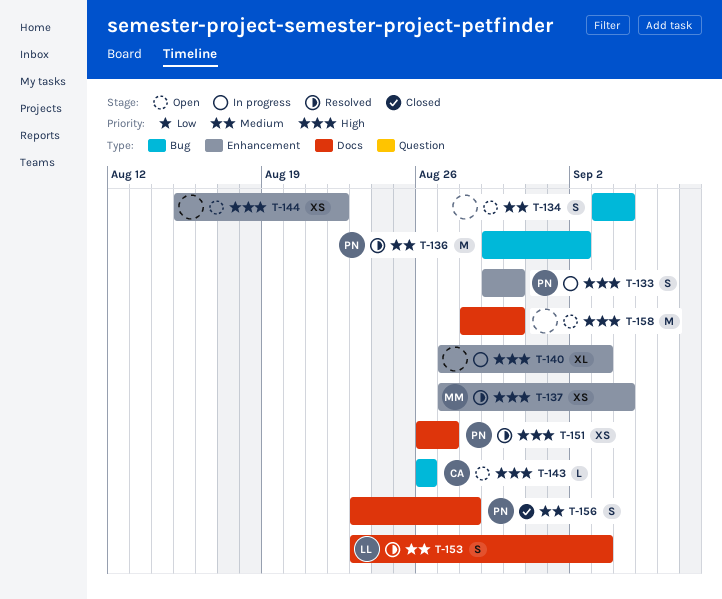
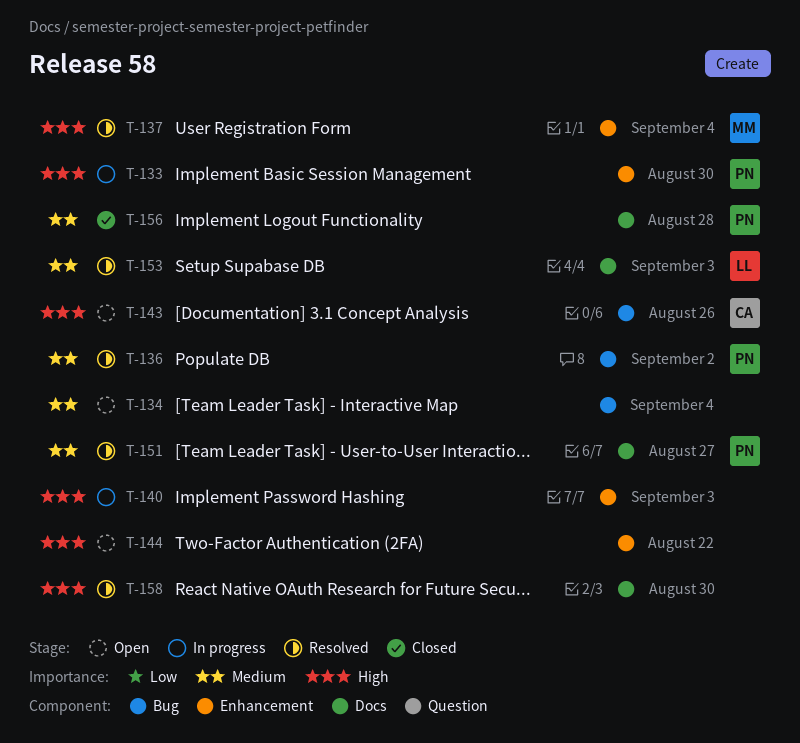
T-151, priority: High -> Medium
T-158, status: Open -> Resolved

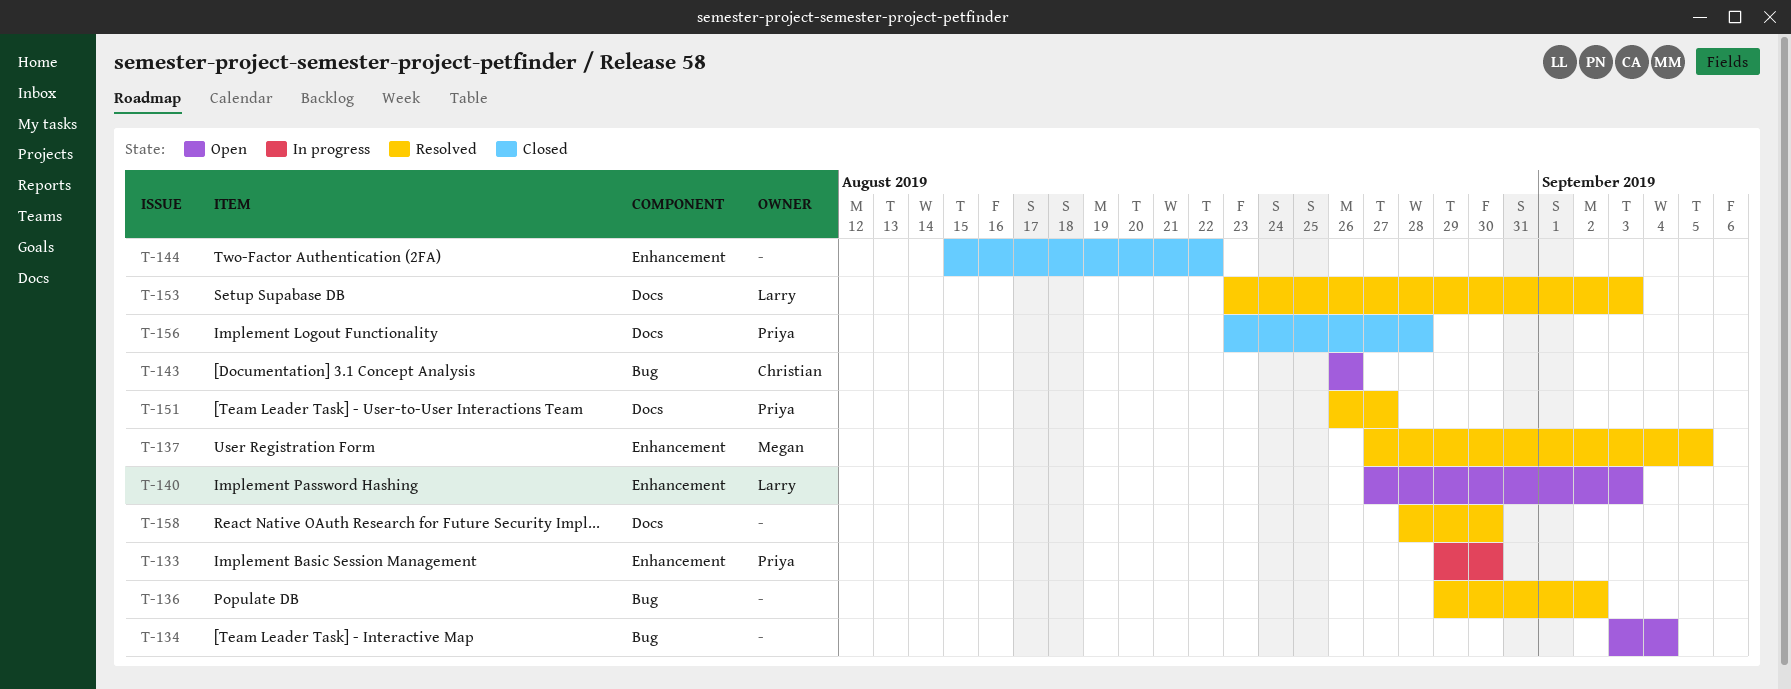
T-136, owner: Priya -> none
T-137, due: Sep 4 -> Sep 5
T-140, status: In progress -> Open
T-140, owner: none -> Larry
T-144, status: Open -> Closed

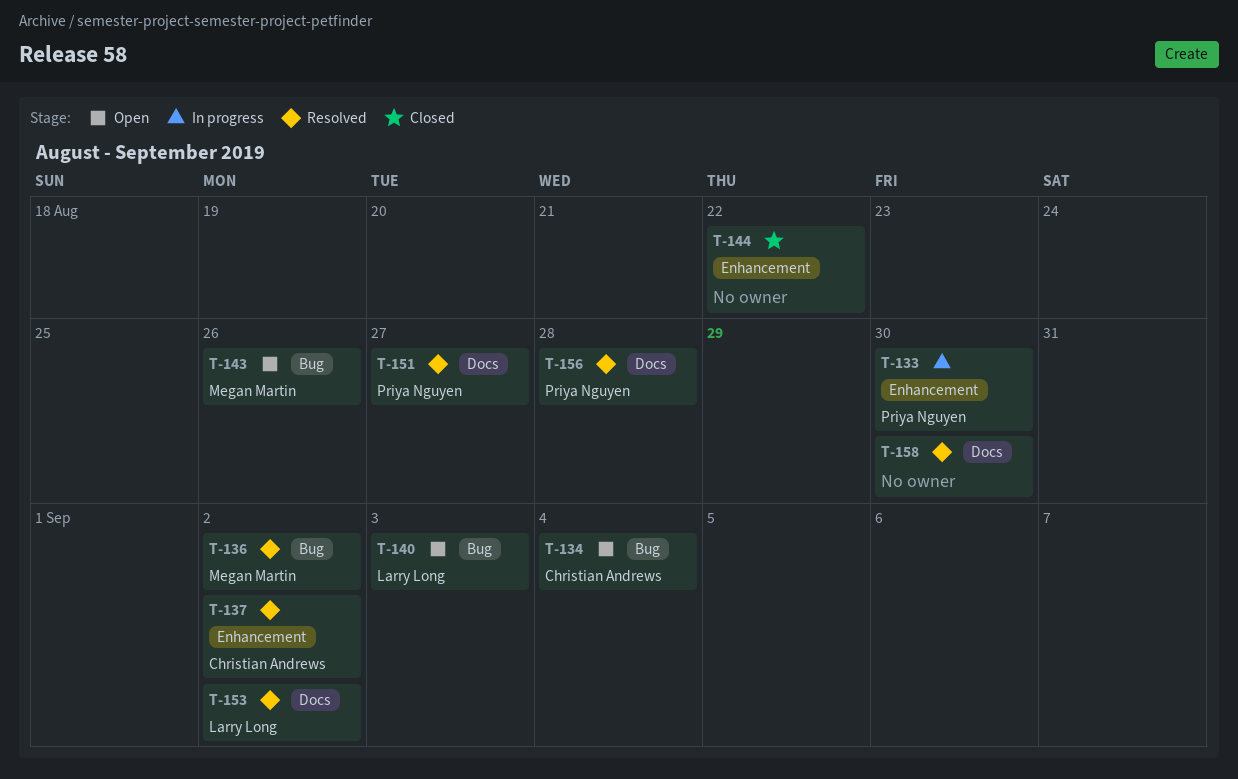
T-134, owner: none -> Christian Andrews
T-136, owner: none -> Megan Martin
T-137, owner: Megan Martin -> Christian Andrews
T-137, due: Sep 5 -> Sep 2
T-140, label: Enhancement -> Bug
T-143, owner: Christian Andrews -> Megan Martin
T-153, due: Sep 3 -> Sep 2
T-156, status: Closed -> Resolved

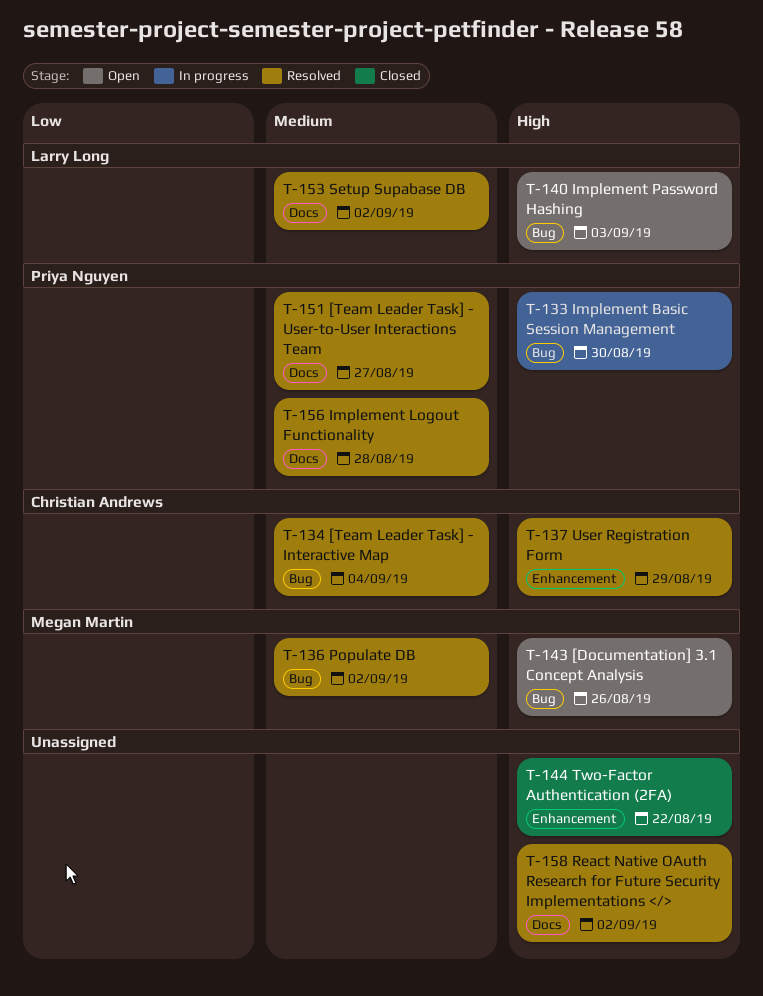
T-133, label: Enhancement -> Bug
T-134, status: Open -> Resolved
T-137, due: Sep 2 -> Aug 29
T-158, due: Aug 30 -> Sep 2

